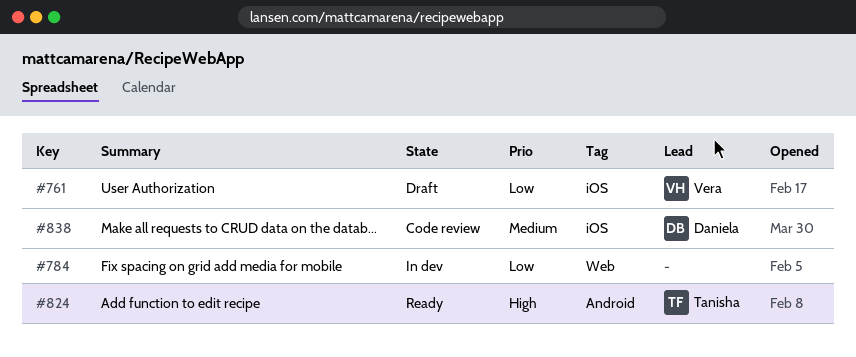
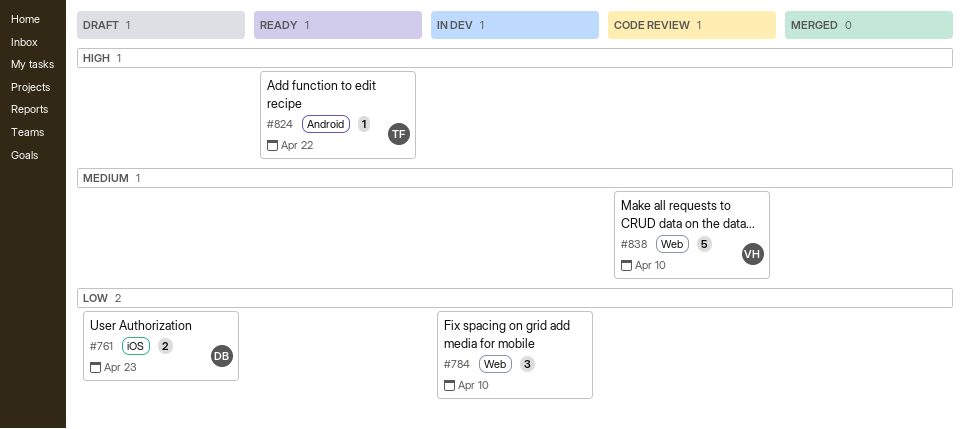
#761, owner: Vera -> Daniela
#838, owner: Daniela -> Vera
#838, label: iOS -> Web

